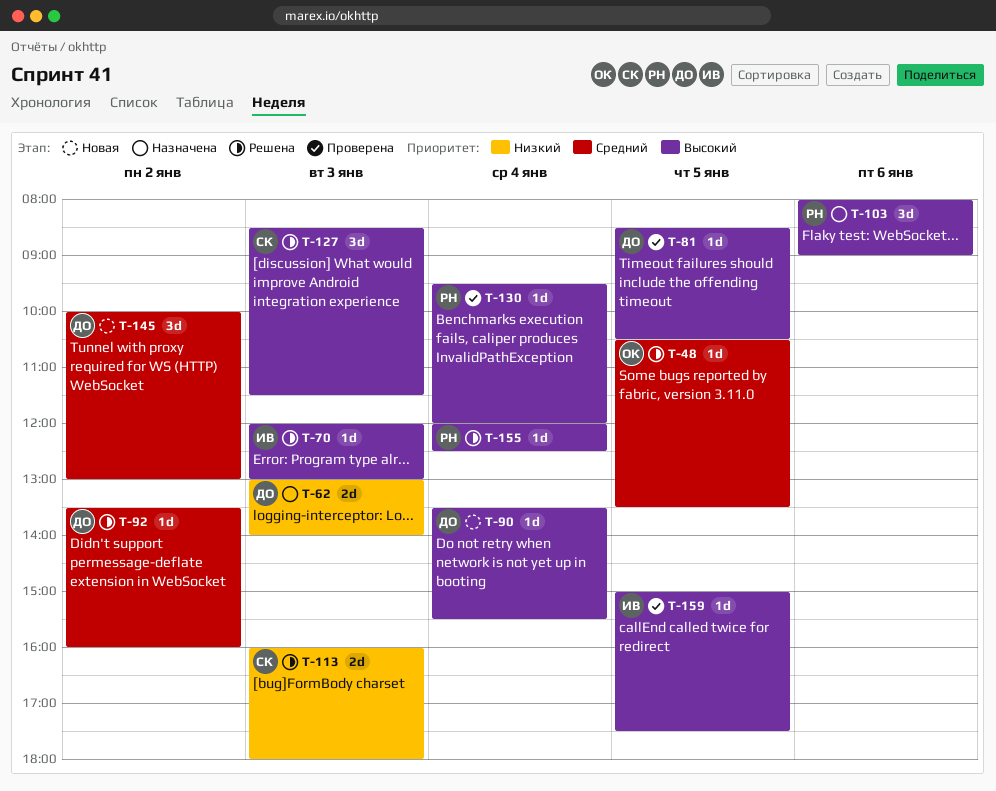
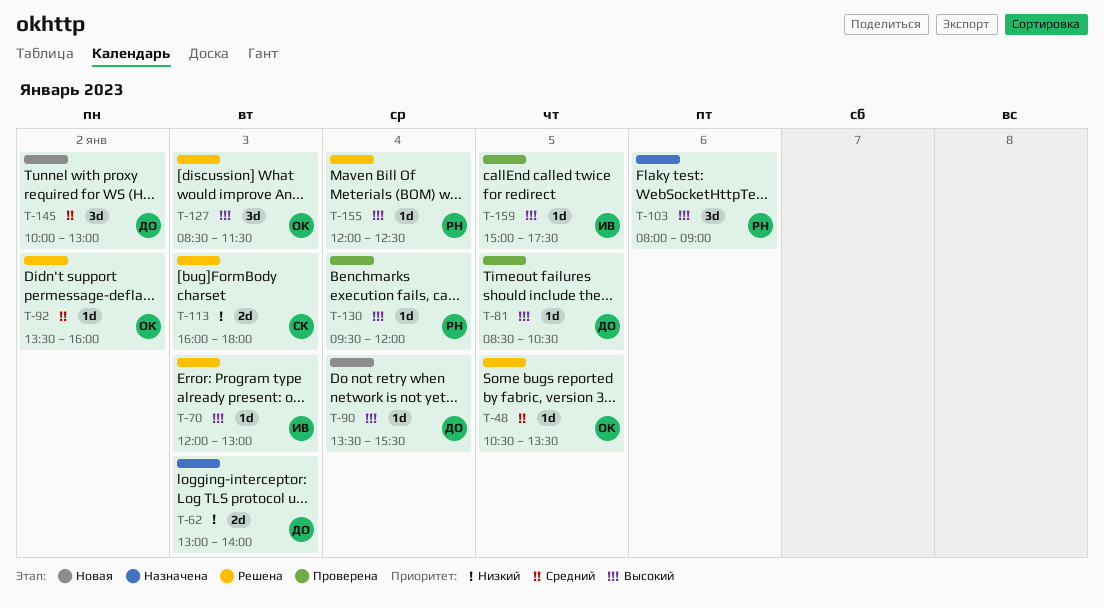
T-92, owner: ДО -> ОК
T-127, owner: СК -> ОК

